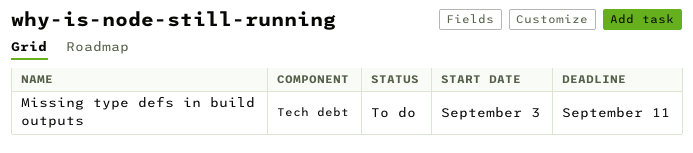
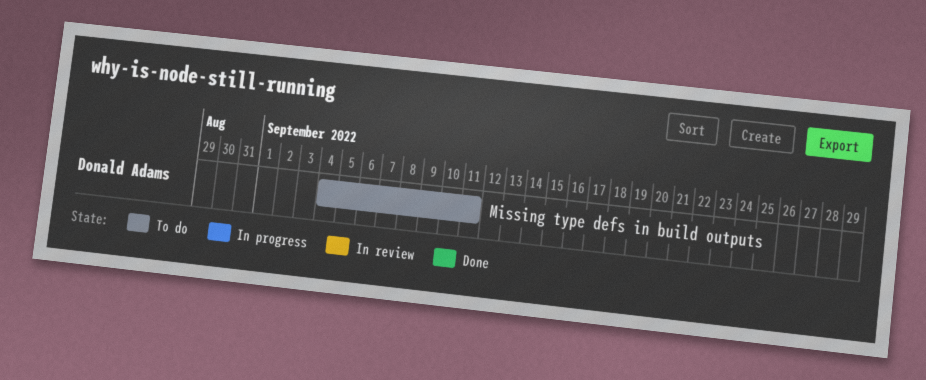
Missing type defs in build outputs, start: Sep 3 -> Sep 4

